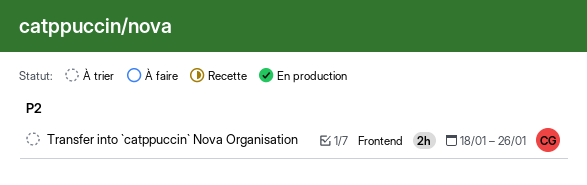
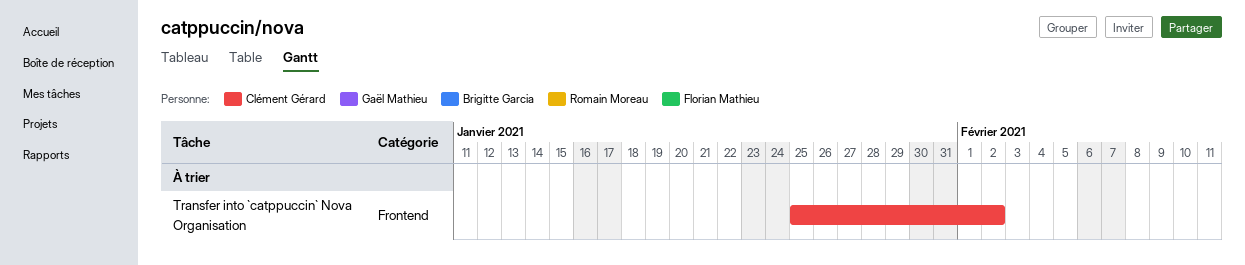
Transfer into `catppuccin` Nova Organisation, start: Jan 18 -> Jan 25
Transfer into `catppuccin` Nova Organisation, due: Jan 26 -> Feb 2

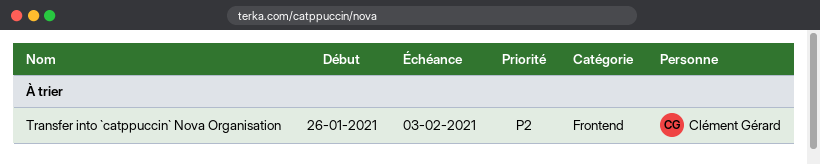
Transfer into `catppuccin` Nova Organisation, start: Jan 25 -> Jan 26
Transfer into `catppuccin` Nova Organisation, due: Feb 2 -> Feb 3

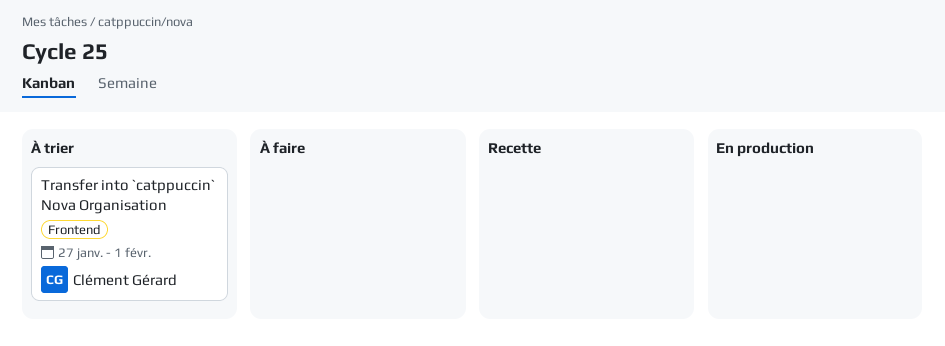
Transfer into `catppuccin` Nova Organisation, start: Jan 26 -> Jan 27
Transfer into `catppuccin` Nova Organisation, due: Feb 3 -> Feb 1

